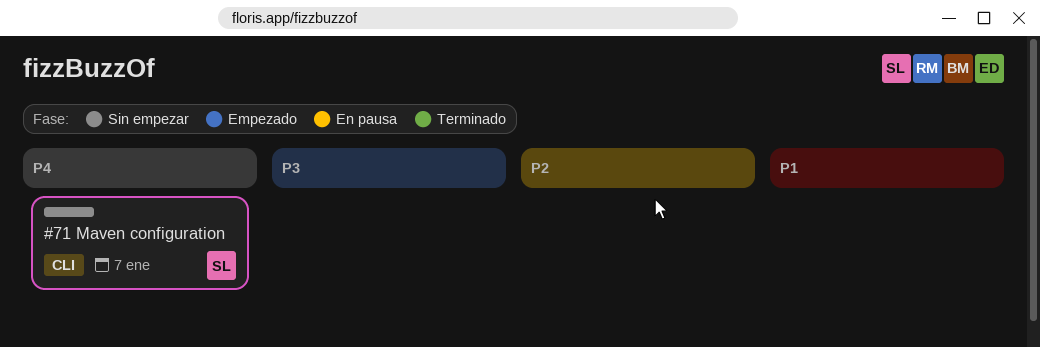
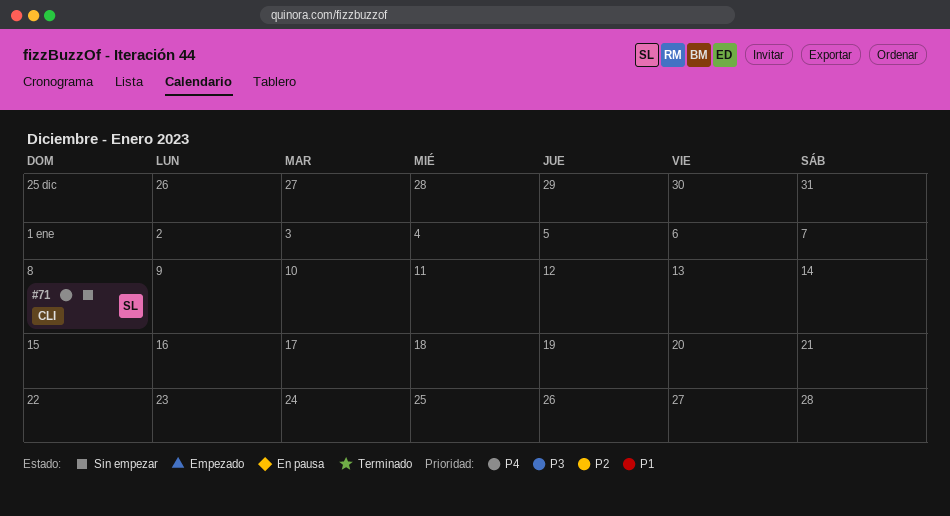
#71, due: Jan 7 -> Jan 8

